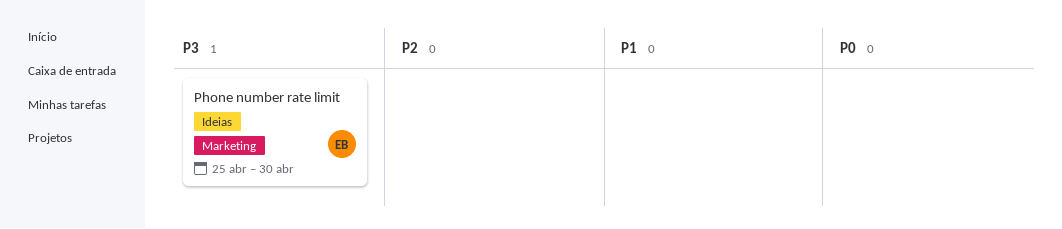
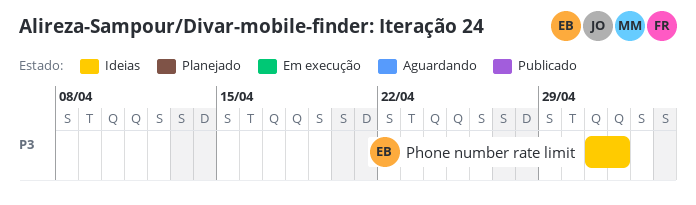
Phone number rate limit, start: Apr 25 -> May 1
Phone number rate limit, due: Apr 30 -> May 2

